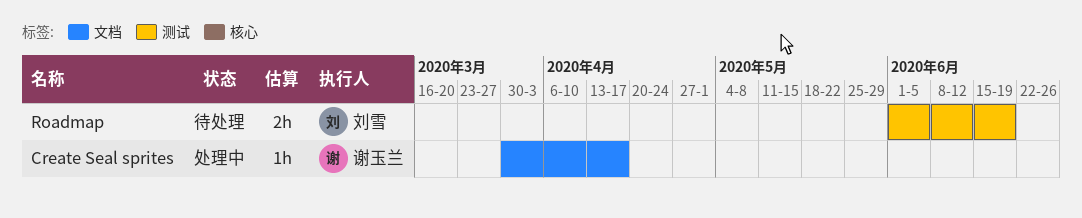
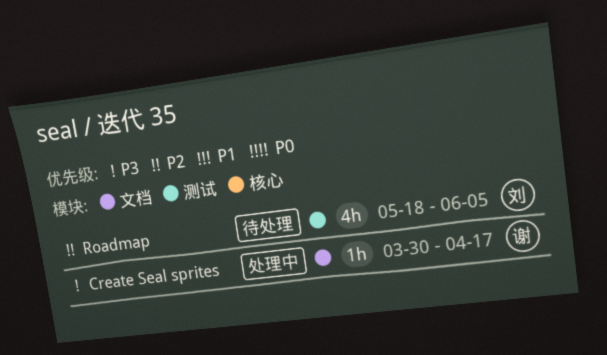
Roadmap, estimate: 2h -> 4h
Roadmap, start: Jun 1 -> May 18
Roadmap, due: Jun 19 -> Jun 5

